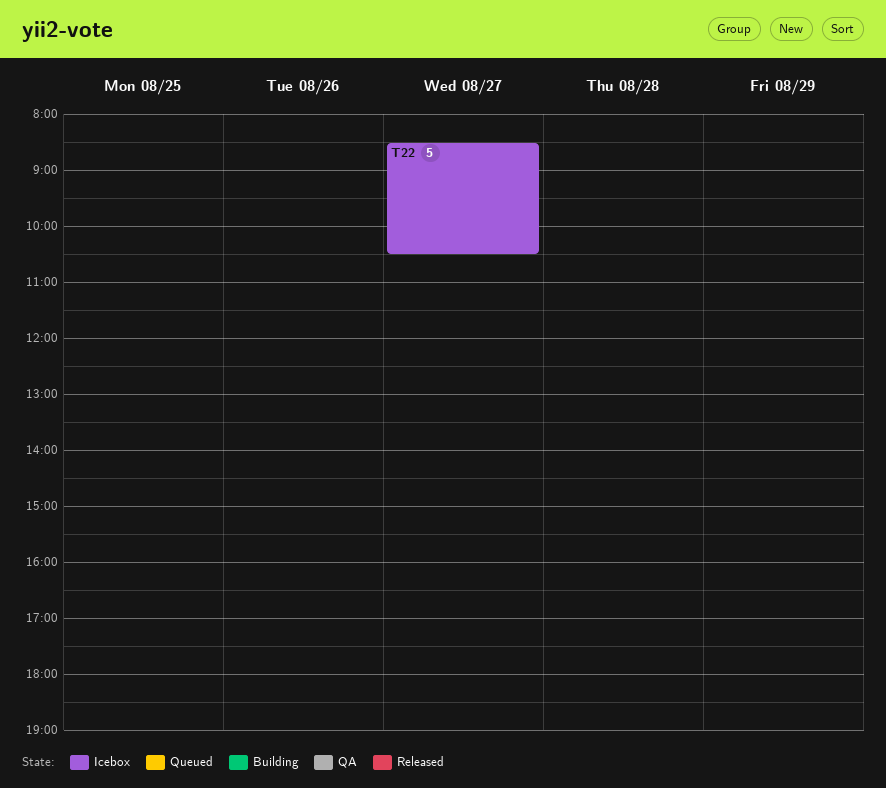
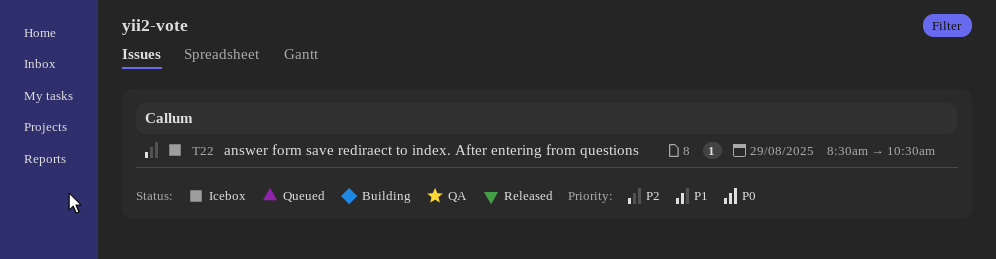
T22, estimate: 5 -> 1
T22, day: Aug 27 -> Aug 29

